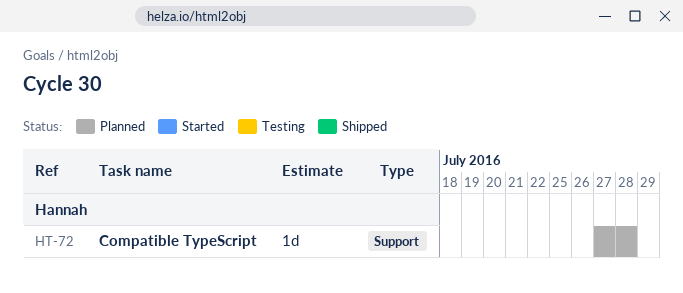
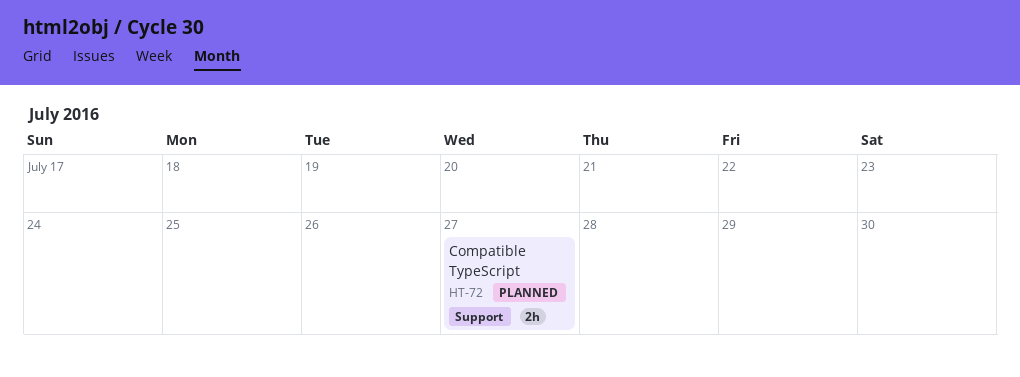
HT-72, estimate: 1d -> 2h
HT-72, due: Jul 28 -> Jul 27

